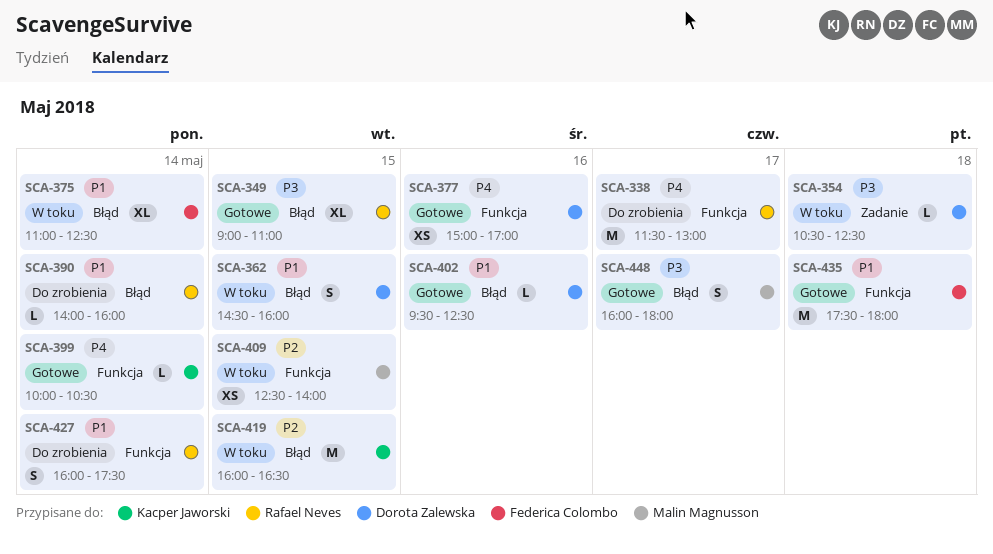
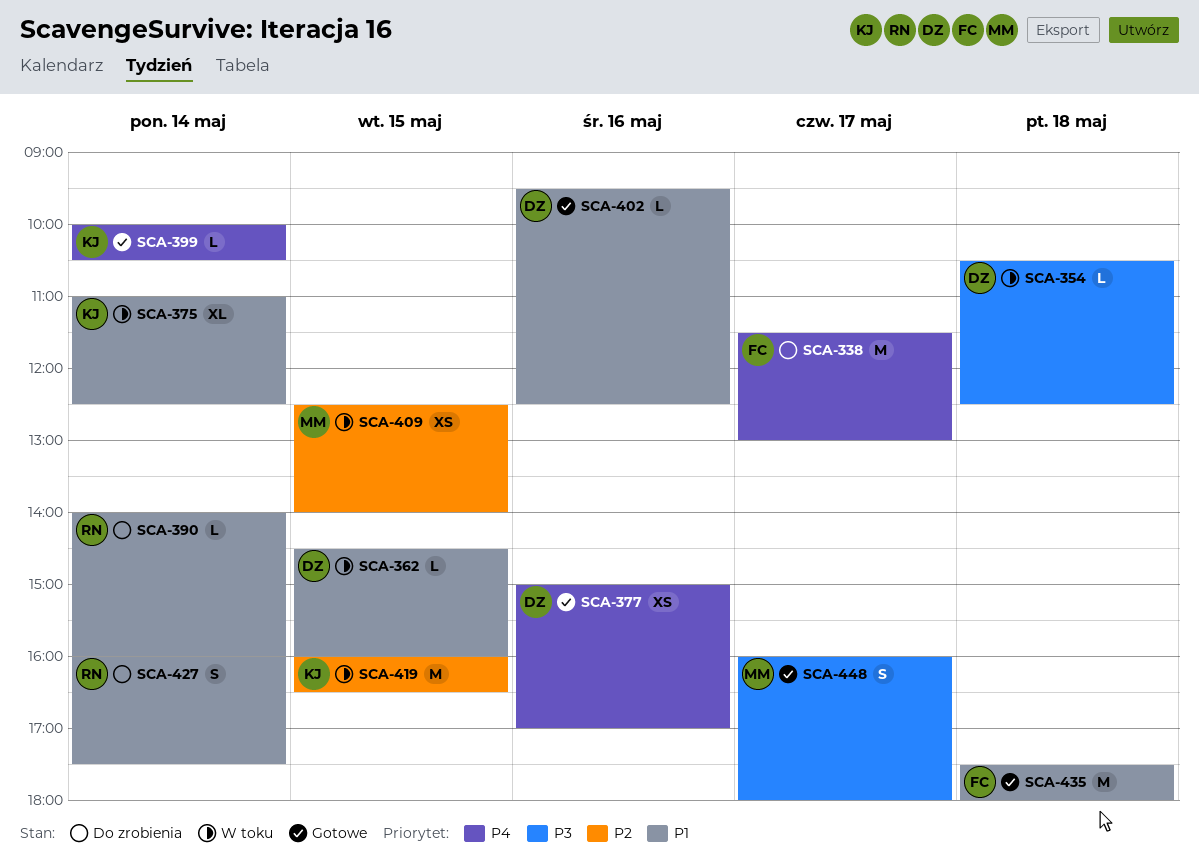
SCA-338, owner: Rafael Neves -> Federica Colombo
SCA-349: present -> none
SCA-362, estimate: S -> L
SCA-375, owner: Federica Colombo -> Kacper Jaworski

